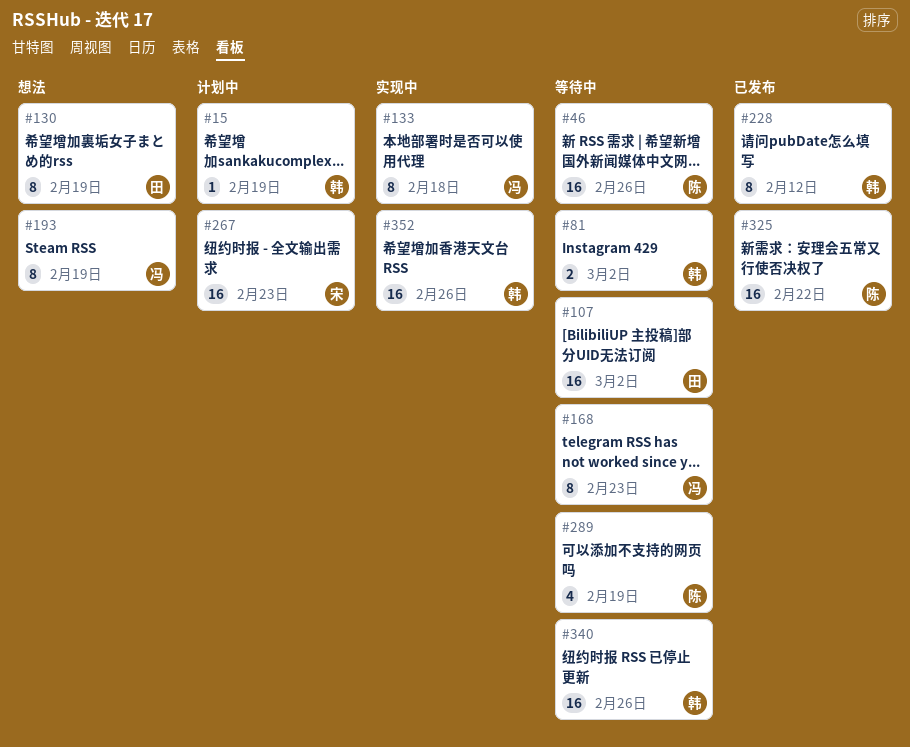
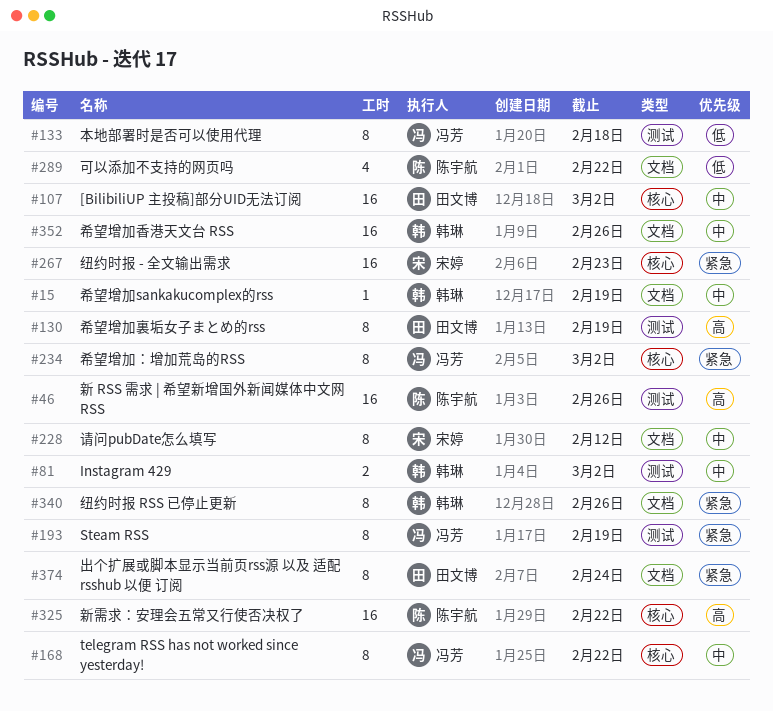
#168, due: Feb 23 -> Feb 22
#228, owner: 韩琳 -> 宋婷
#234: none -> present
#289, due: Feb 19 -> Feb 22
#340, estimate: 16 -> 8
#374: none -> present

